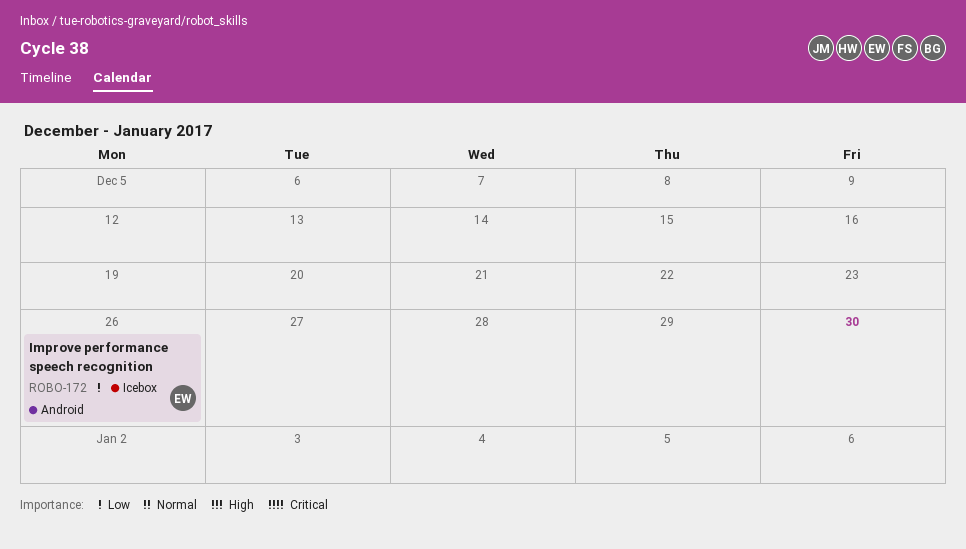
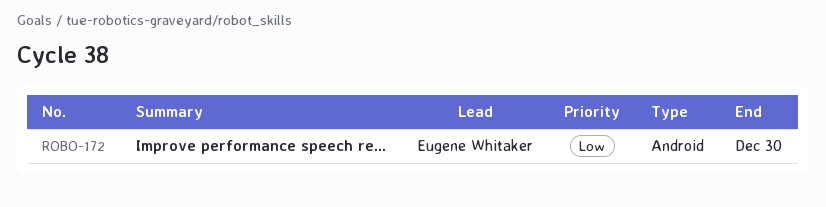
ROBO-172, due: Dec 26 -> Dec 30

